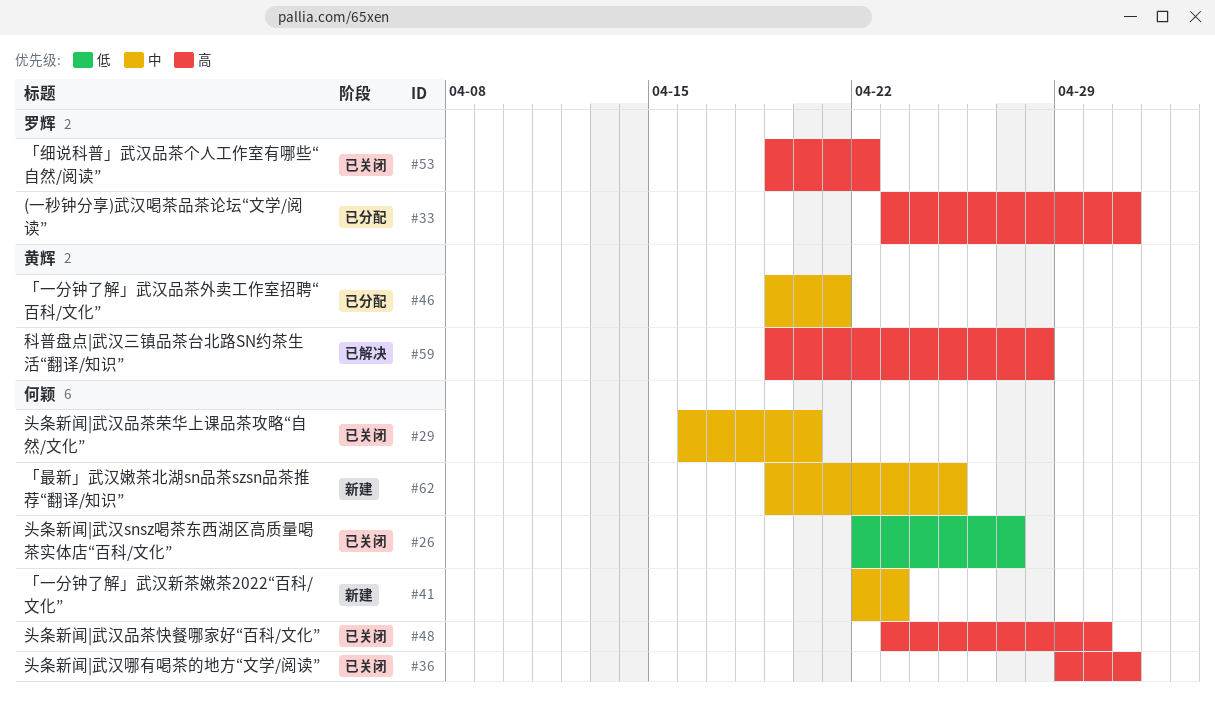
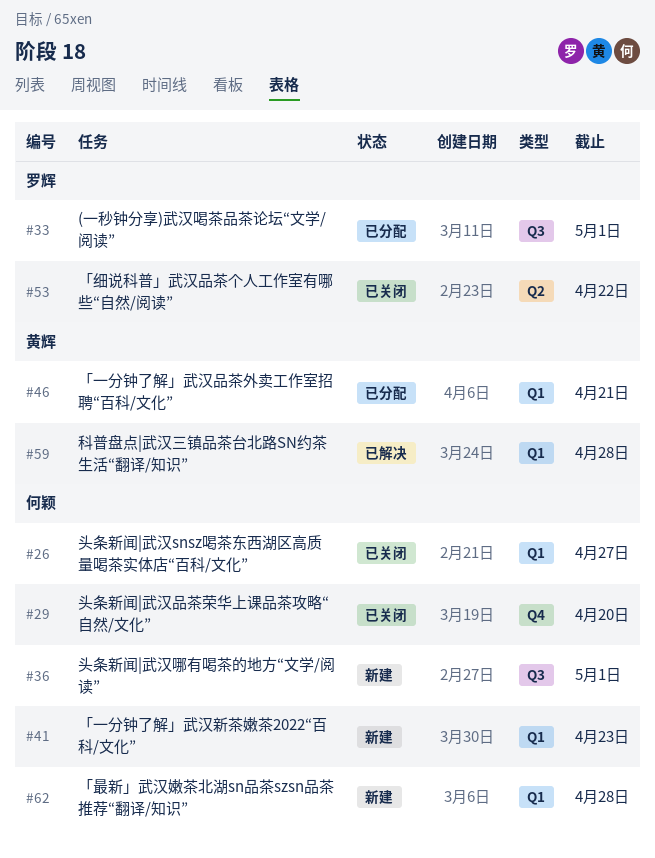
#36, status: 已关闭 -> 新建
#48: present -> none
#62, due: Apr 25 -> Apr 28

